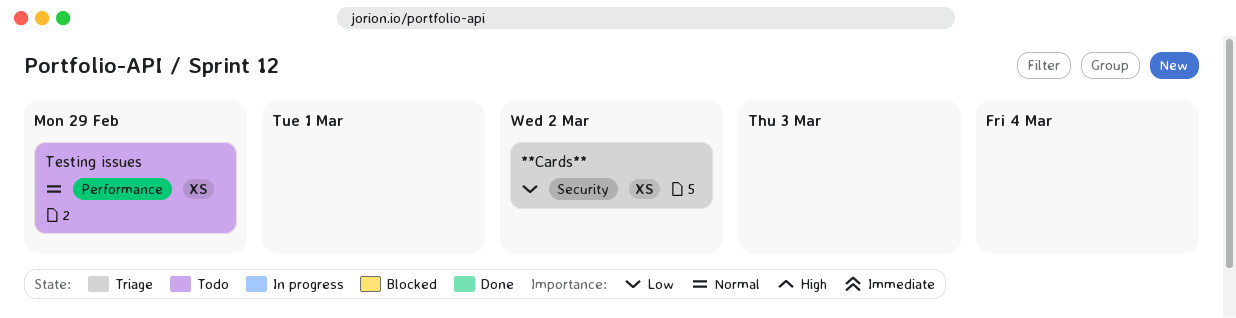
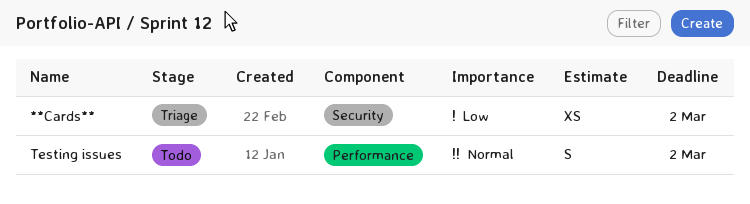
Testing issues, estimate: XS -> S
Testing issues, due: Feb 29 -> Mar 2

